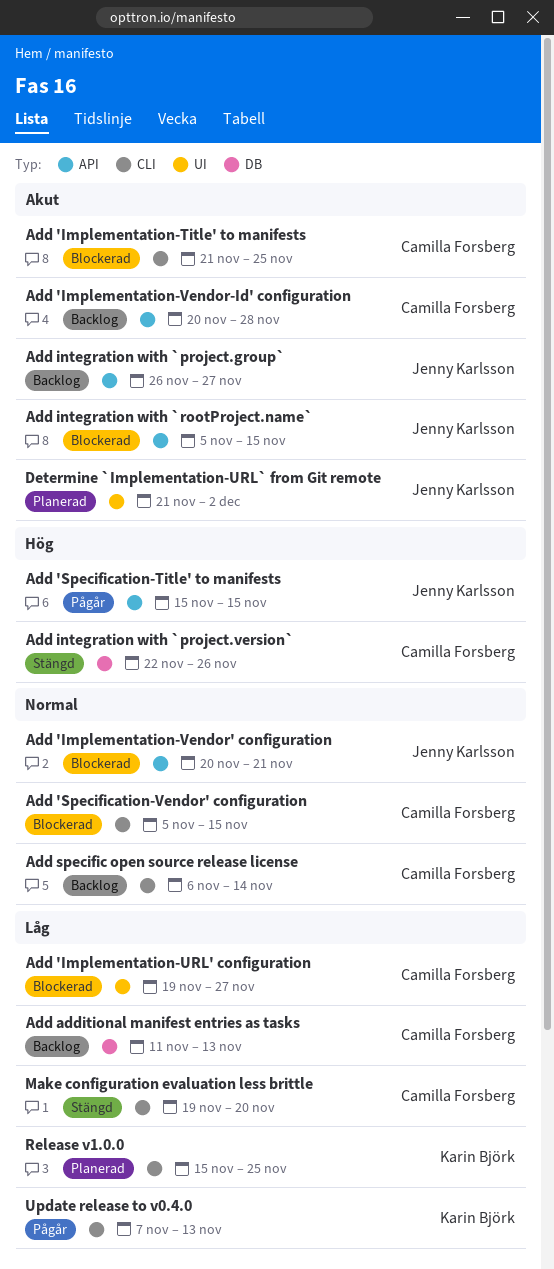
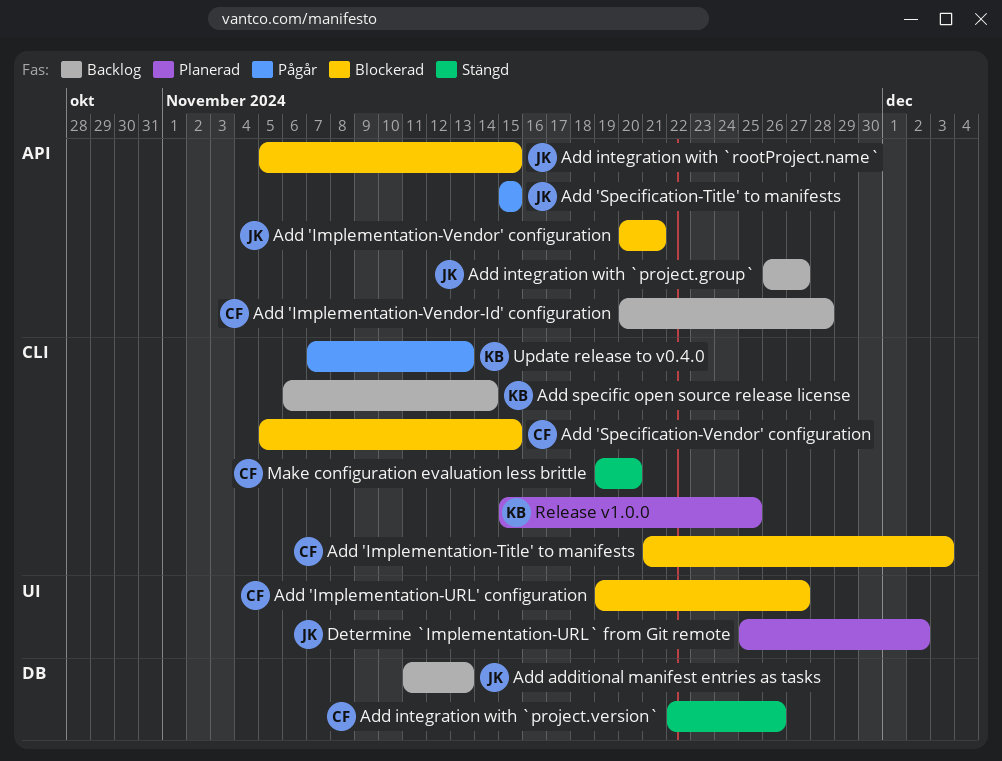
Add 'Implementation-Title' to manifests, due: Nov 25 -> Dec 3
Add additional manifest entries as tasks, owner: Camilla Forsberg -> Jenny Karlsson
Add specific open source release license, owner: Camilla Forsberg -> Karin Björk
Determine `Implementation-URL` from Git remote, start: Nov 21 -> Nov 25

